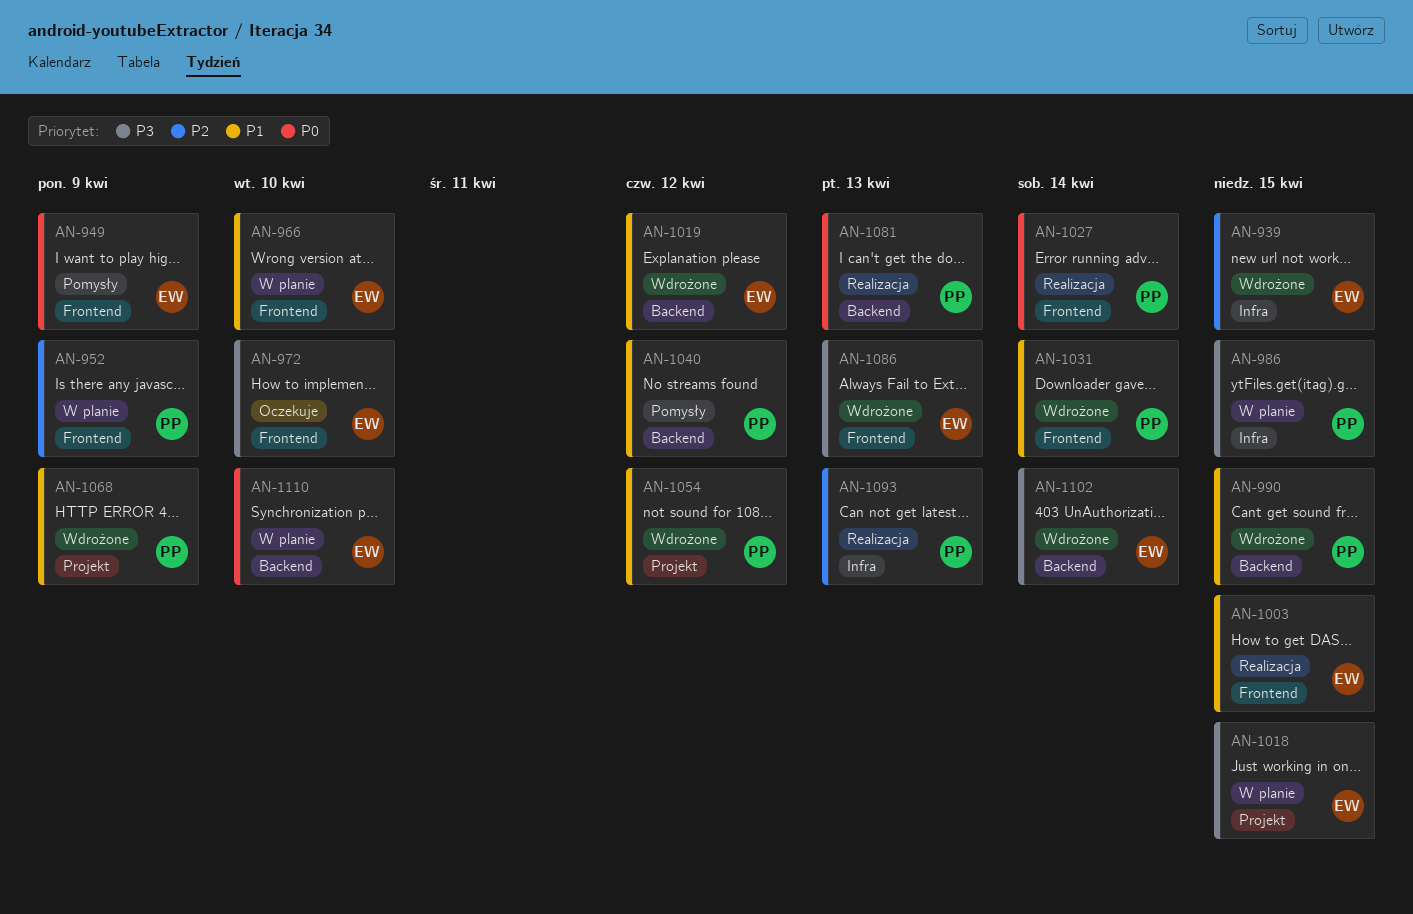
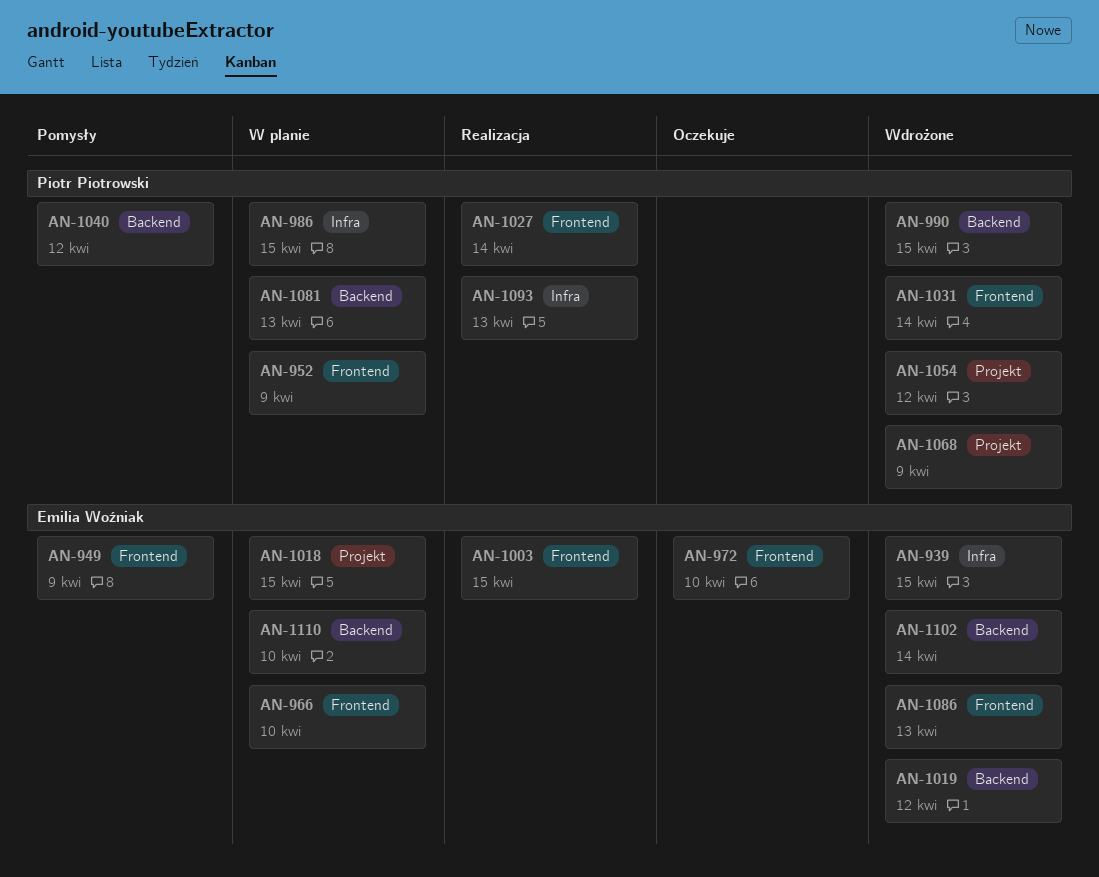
AN-1081, status: Realizacja -> W planie

